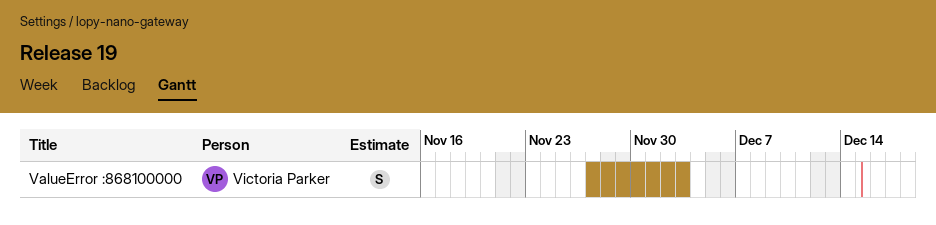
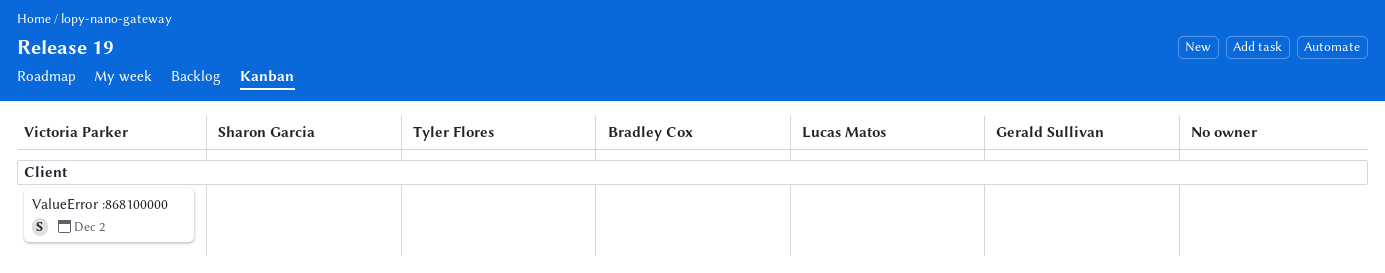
ValueError :868100000, due: Dec 3 -> Dec 2

